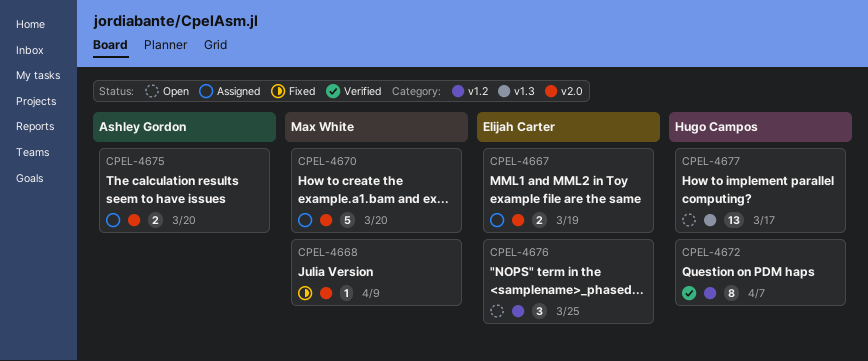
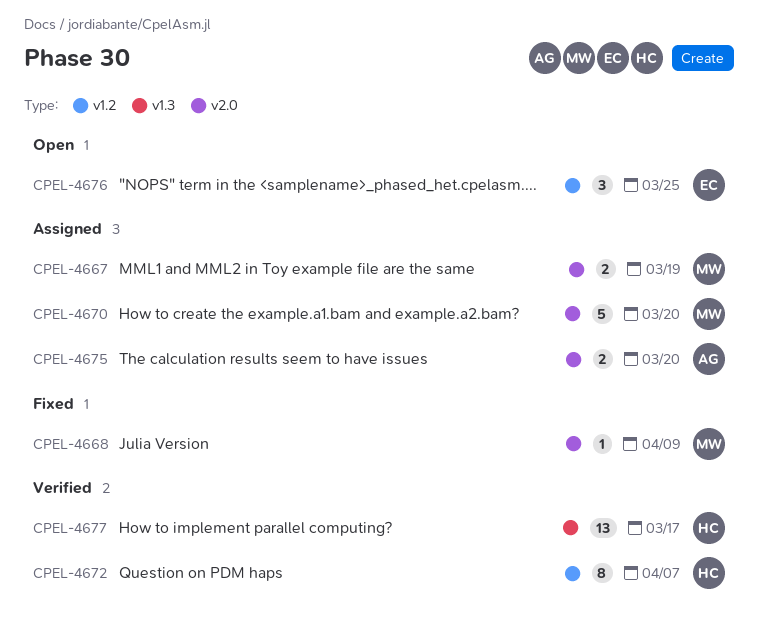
CPEL-4667, owner: Elijah Carter -> Max White
CPEL-4677, status: Open -> Verified

